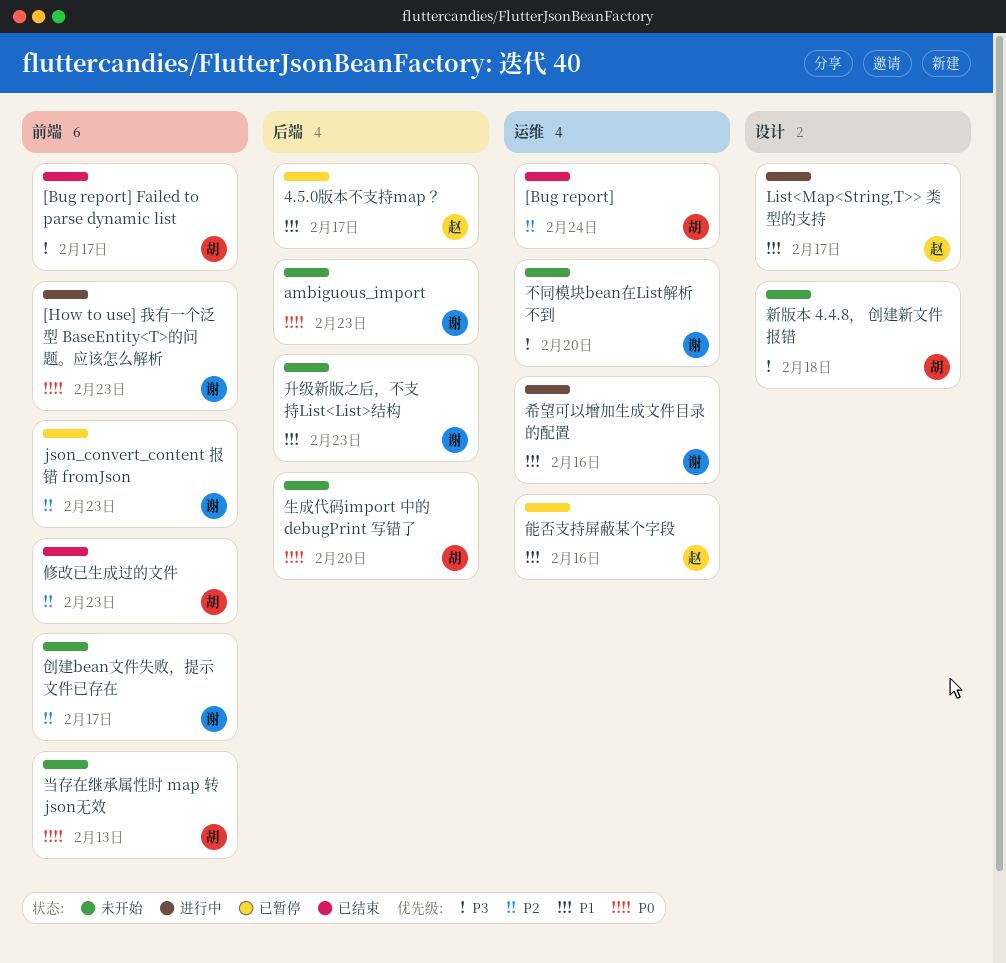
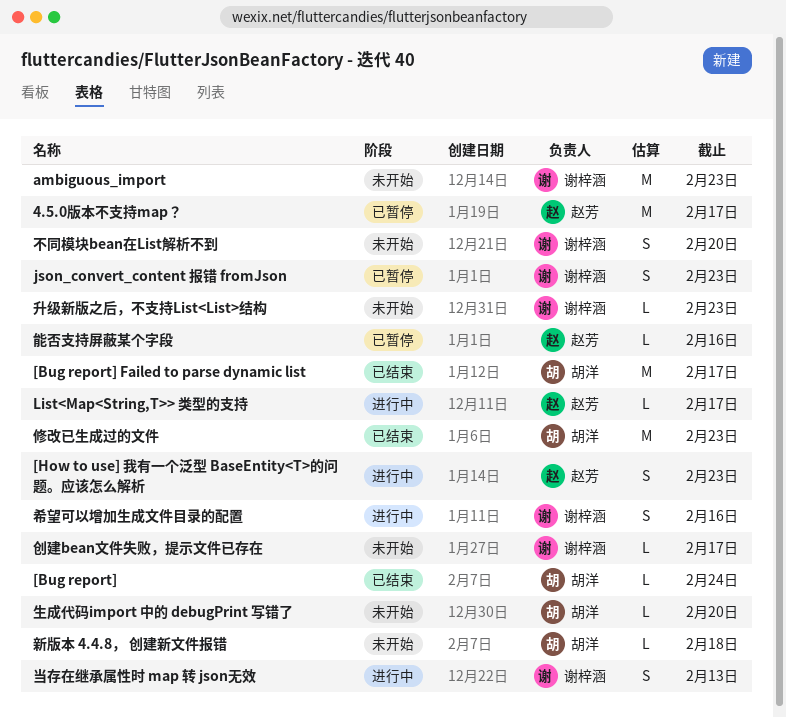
[How to use] 我有一个泛型 BaseEntity<T>的问题。应该怎么解析, owner: 谢梓涵 -> 赵芳
当存在继承属性时 map 转 json无效, status: 未开始 -> 进行中
当存在继承属性时 map 转 json无效, owner: 胡洋 -> 谢梓涵

